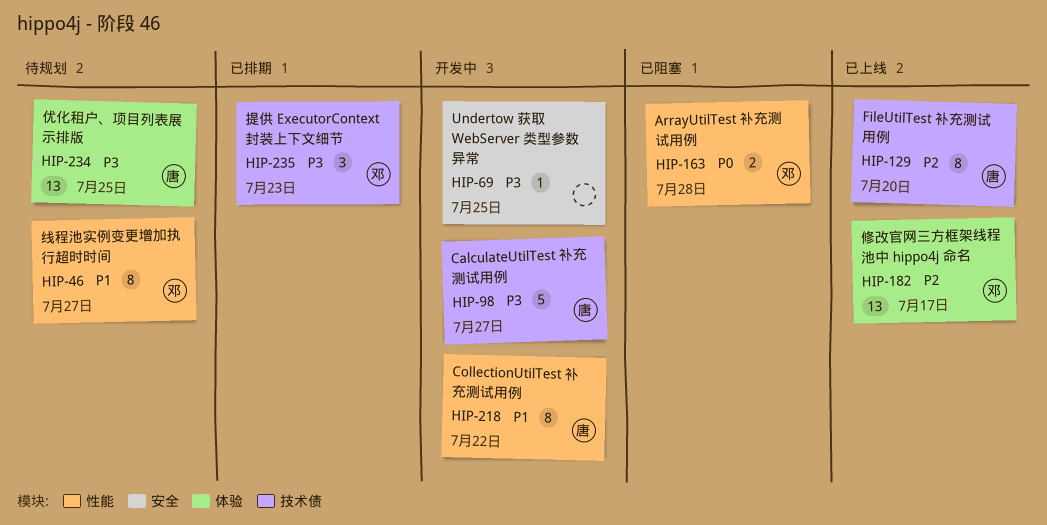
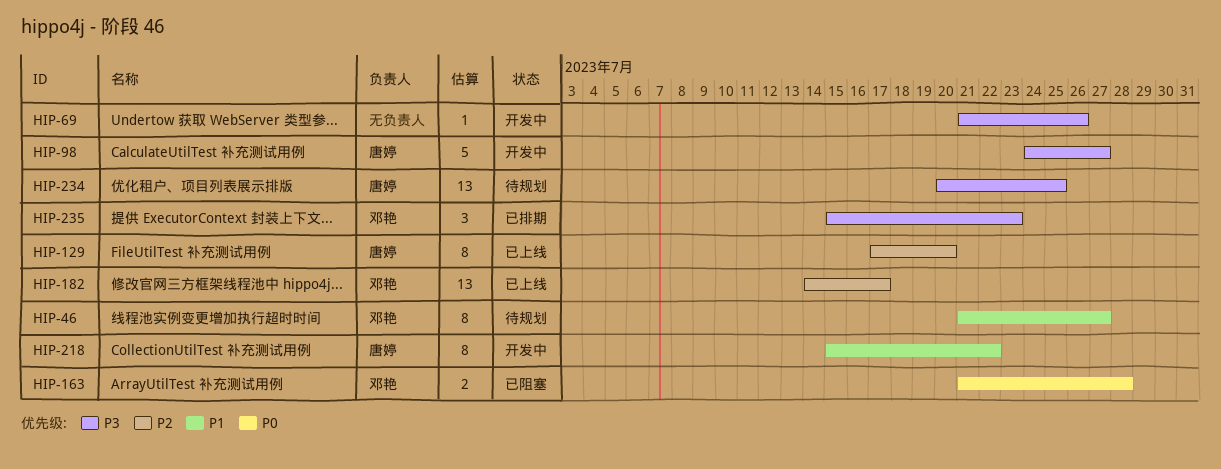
HIP-69, due: Jul 25 -> Jul 26

